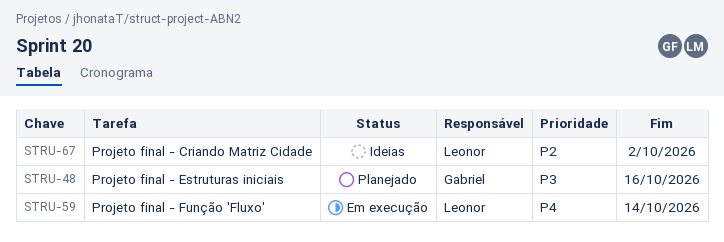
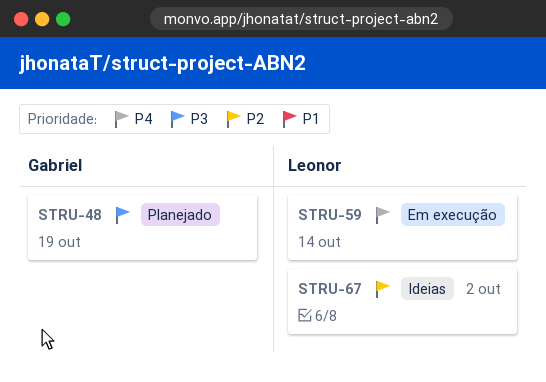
STRU-48, due: Oct 16 -> Oct 19

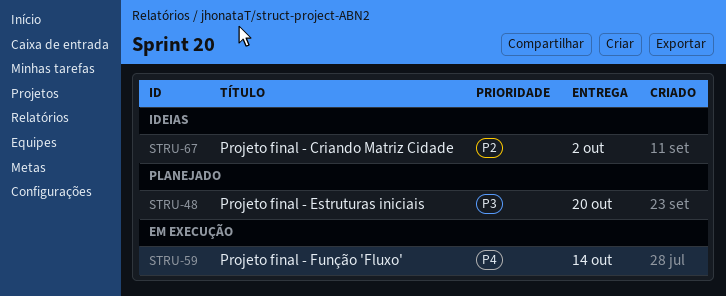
STRU-48, due: Oct 19 -> Oct 20

